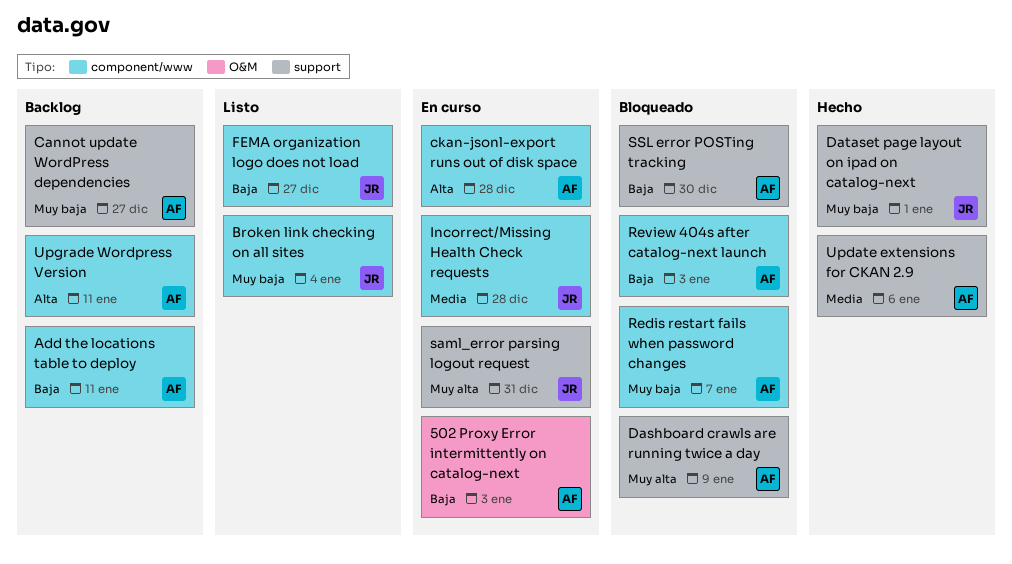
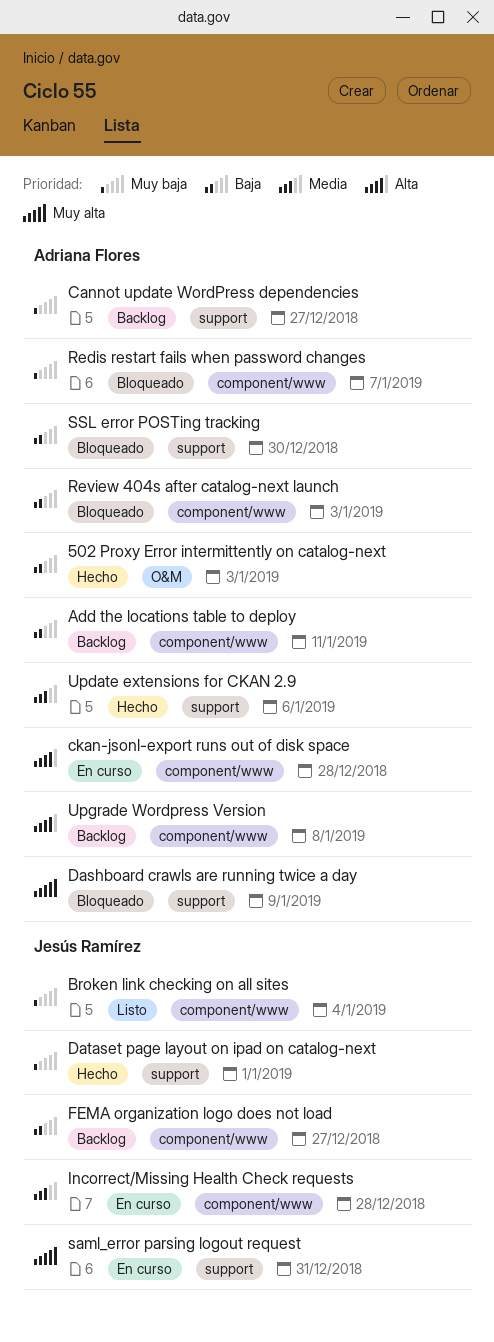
502 Proxy Error intermittently on catalog-next, status: En curso -> Hecho
FEMA organization logo does not load, status: Listo -> Backlog
Upgrade Wordpress Version, due: Jan 11 -> Jan 8

